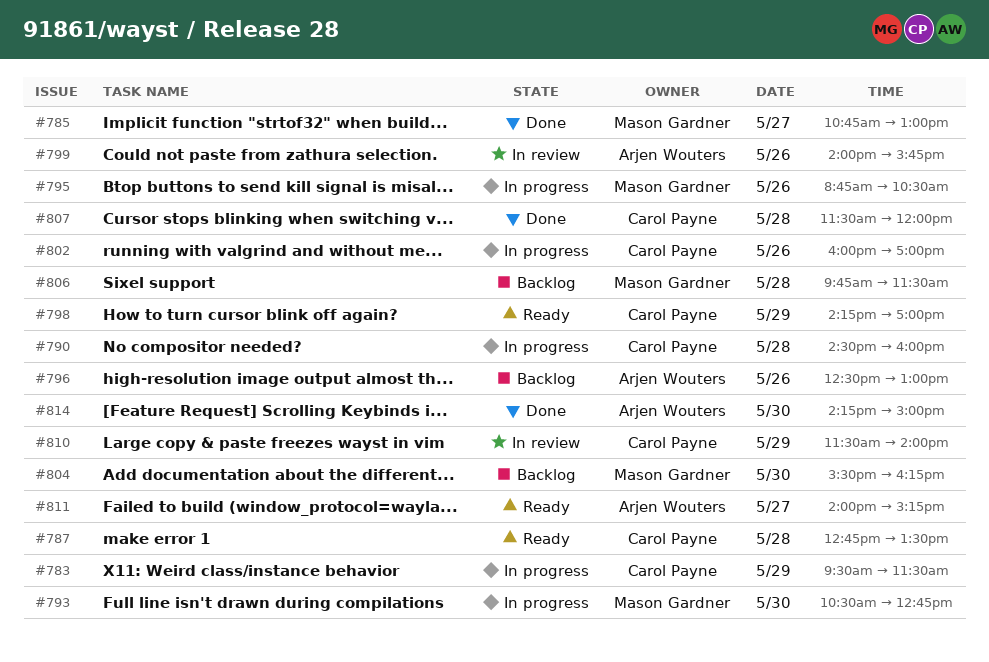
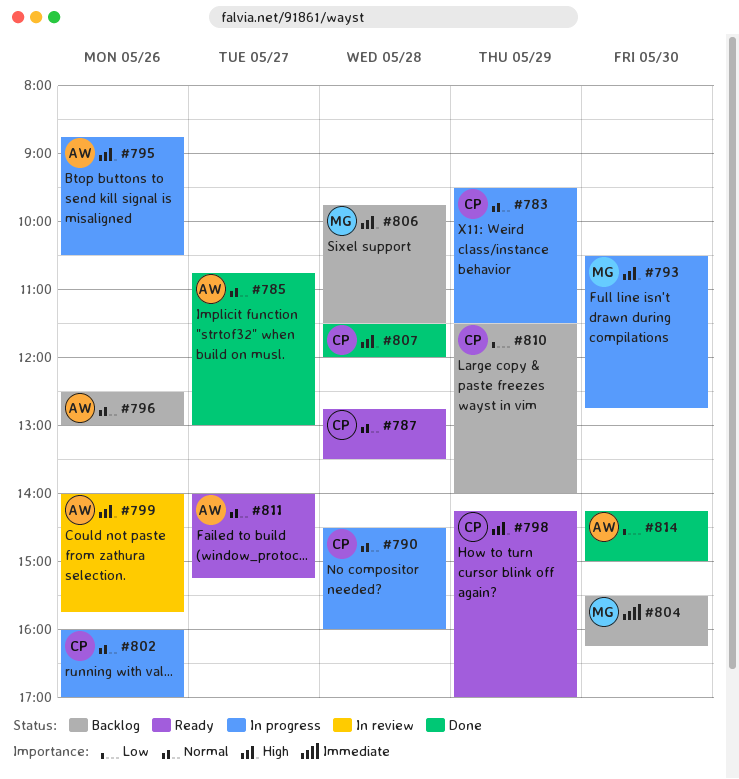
#785, owner: Mason Gardner -> Arjen Wouters
#795, owner: Mason Gardner -> Arjen Wouters
#810, status: In review -> Backlog

